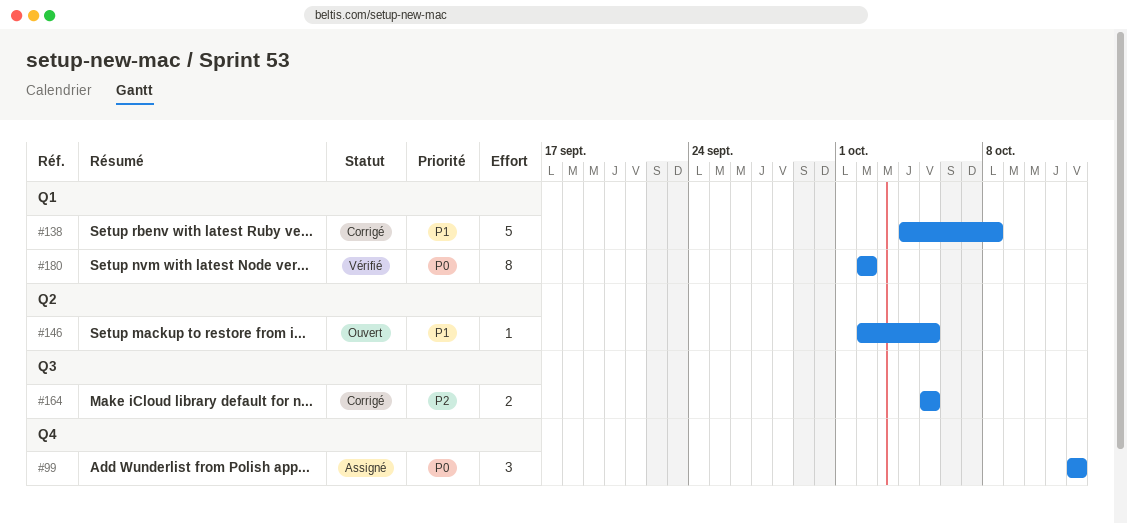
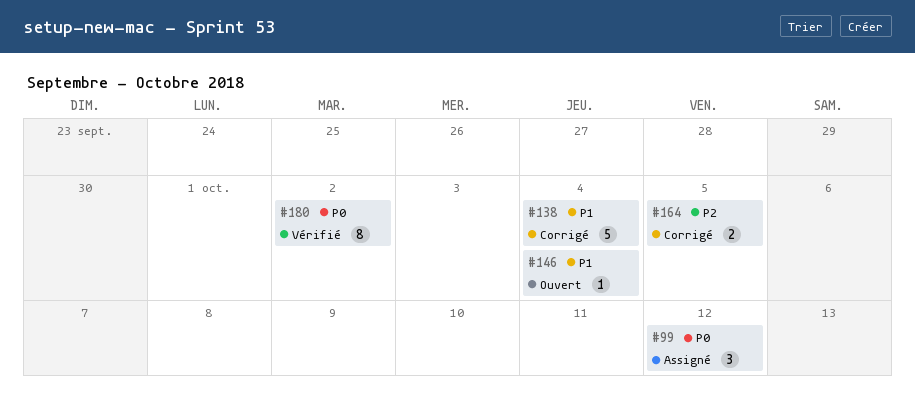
#138, due: Oct 8 -> Oct 4
#146, due: Oct 5 -> Oct 4

